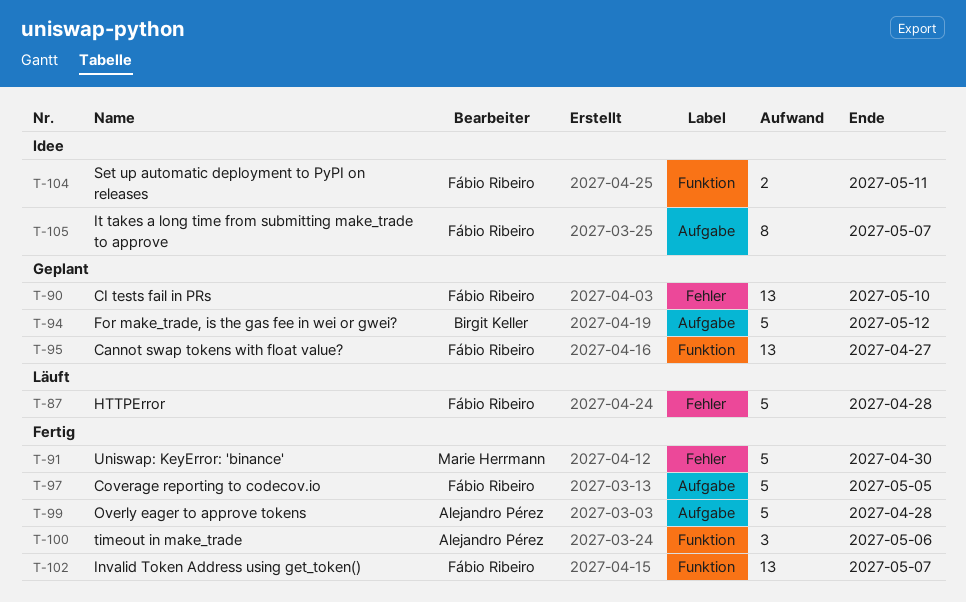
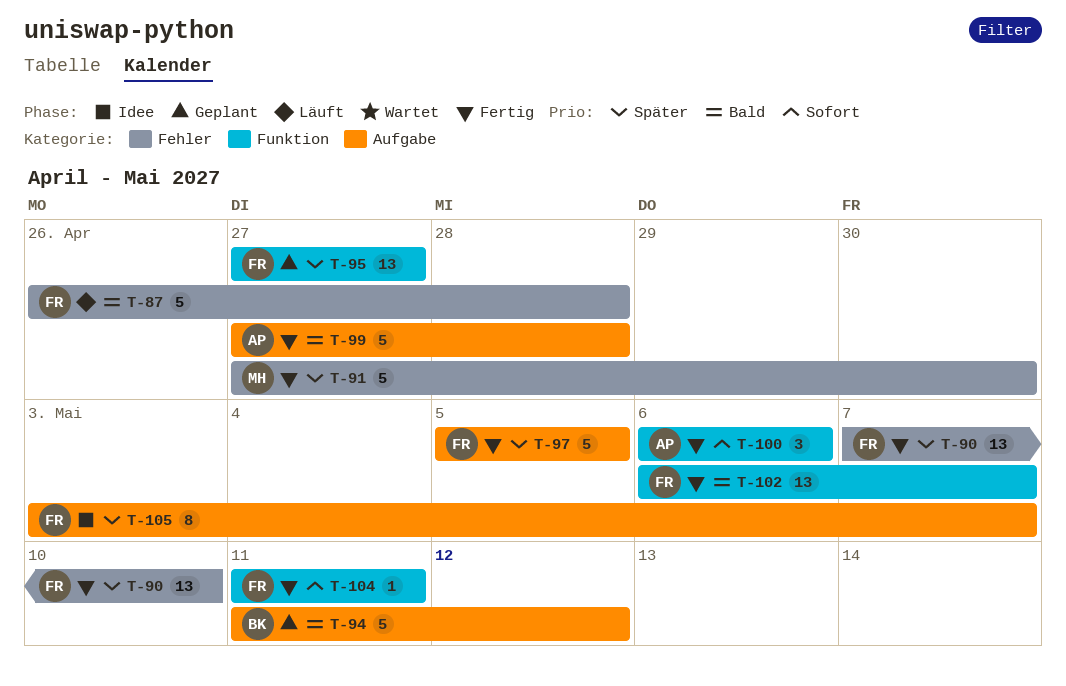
T-90, status: Geplant -> Fertig
T-104, status: Idee -> Fertig
T-104, estimate: 2 -> 1

